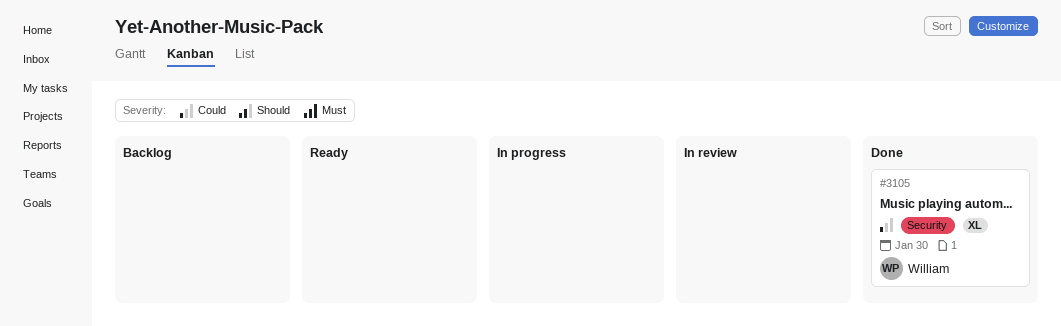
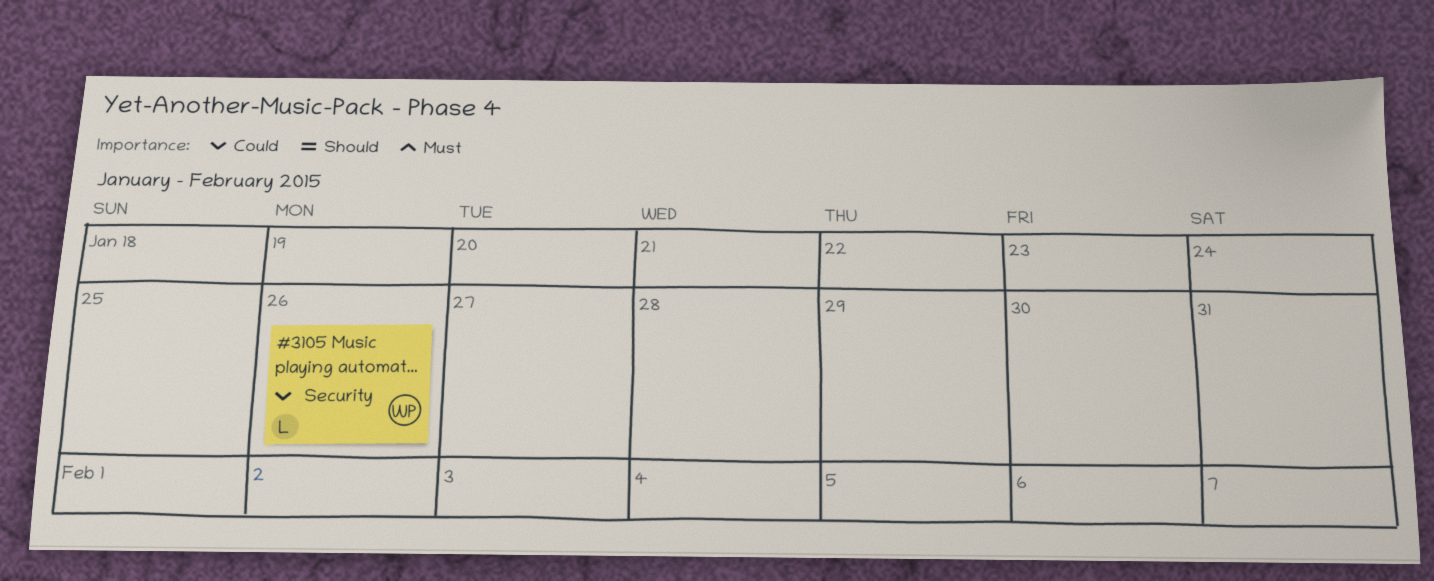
#3105, estimate: XL -> L
#3105, due: Jan 30 -> Jan 26

